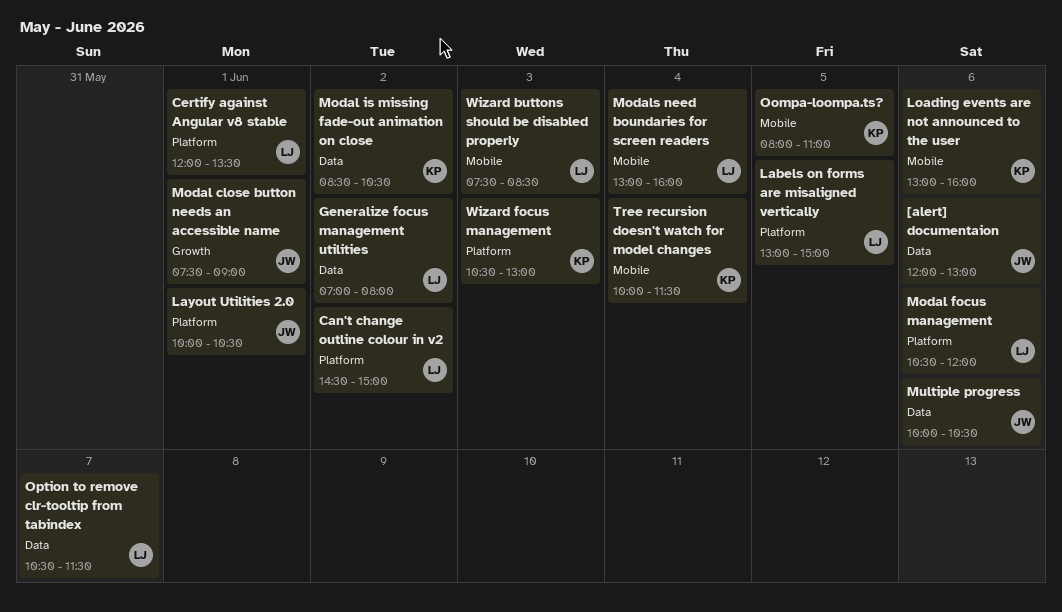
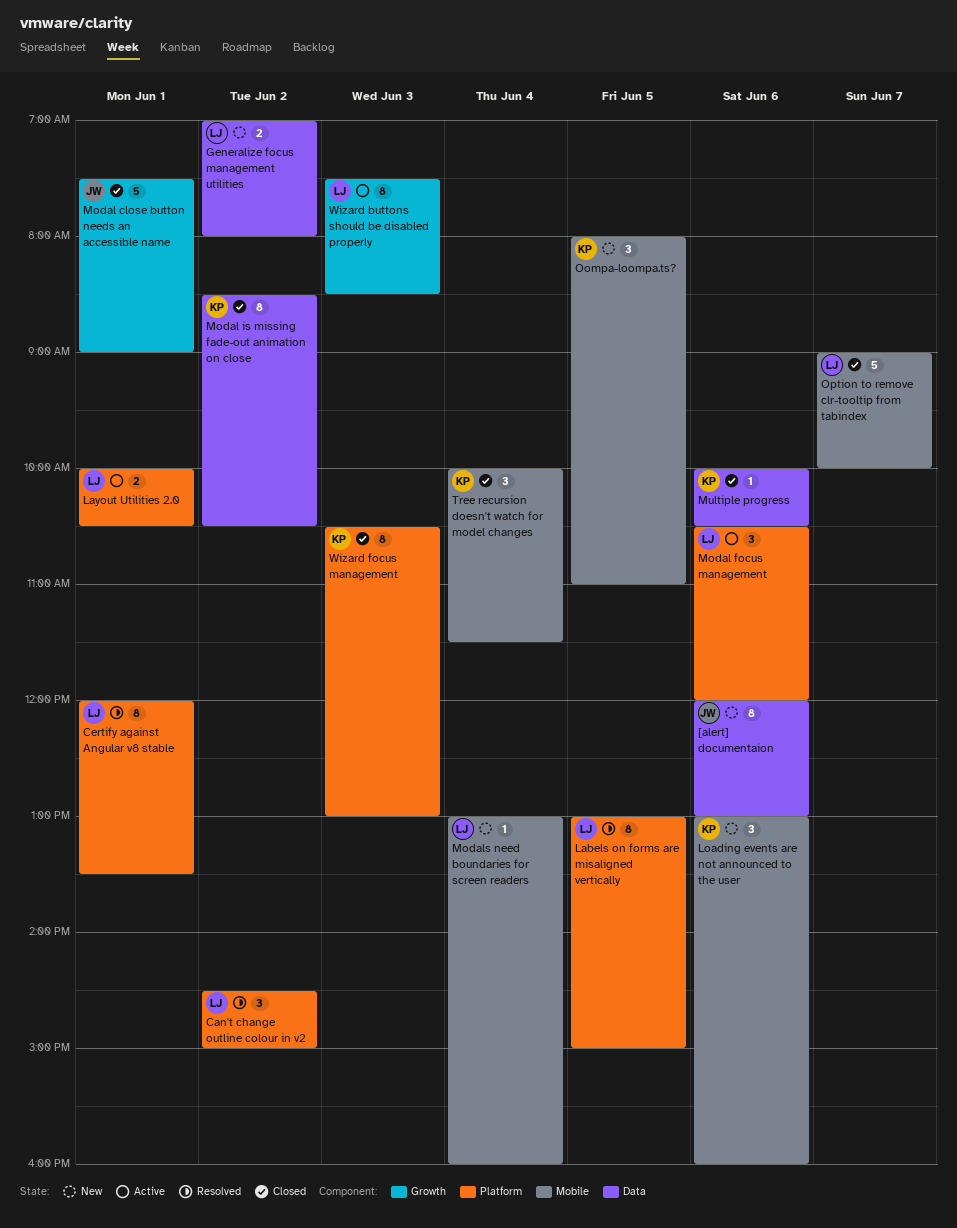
Layout Utilities 2.0, owner: JW -> LJ
Multiple progress, owner: JW -> KP
Option to remove clr-tooltip from tabindex, label: Data -> Mobile
Option to remove clr-tooltip from tabindex, begins: 10:30 -> 09:00
Option to remove clr-tooltip from tabindex, ends: 11:30 -> 10:00
Wizard buttons should be disabled properly, label: Mobile -> Growth

